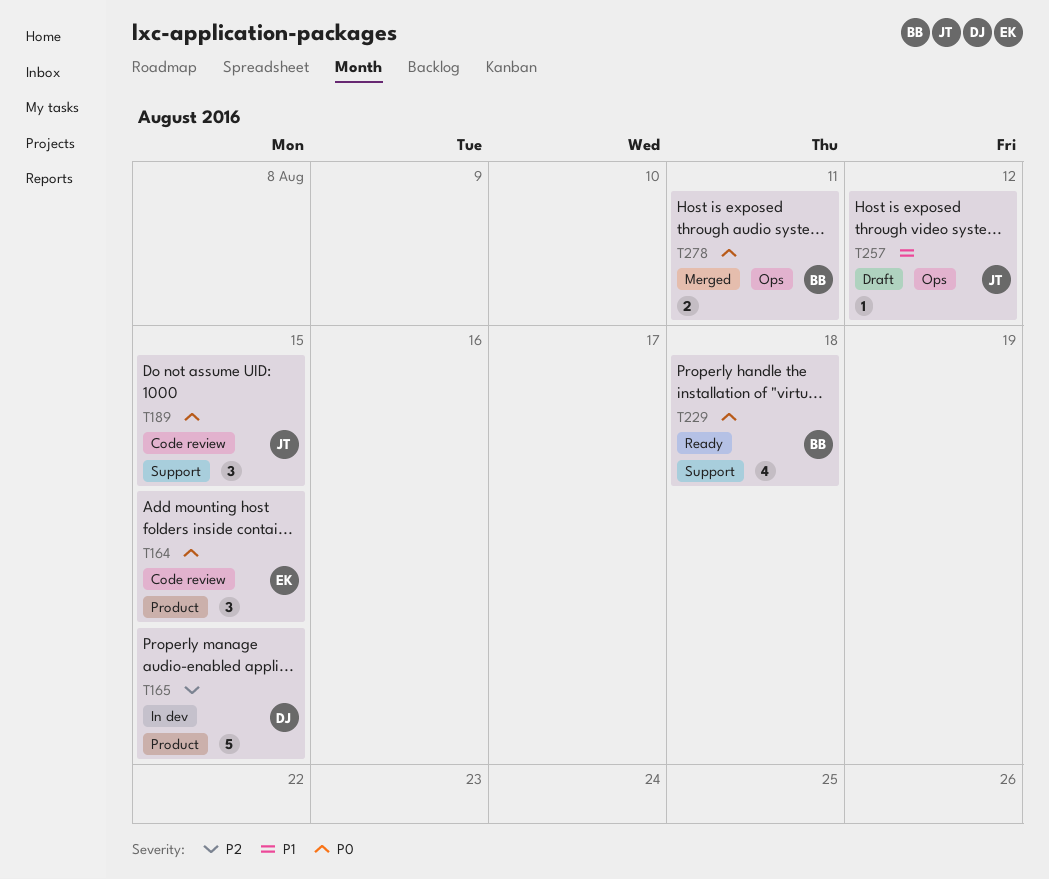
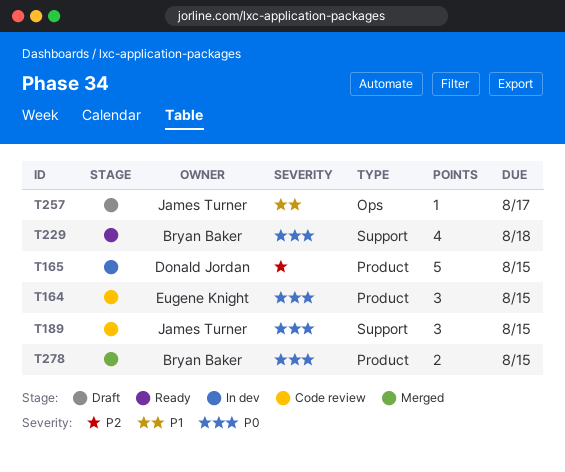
T257, due: Aug 12 -> Aug 17
T278, label: Ops -> Product
T278, due: Aug 11 -> Aug 15

